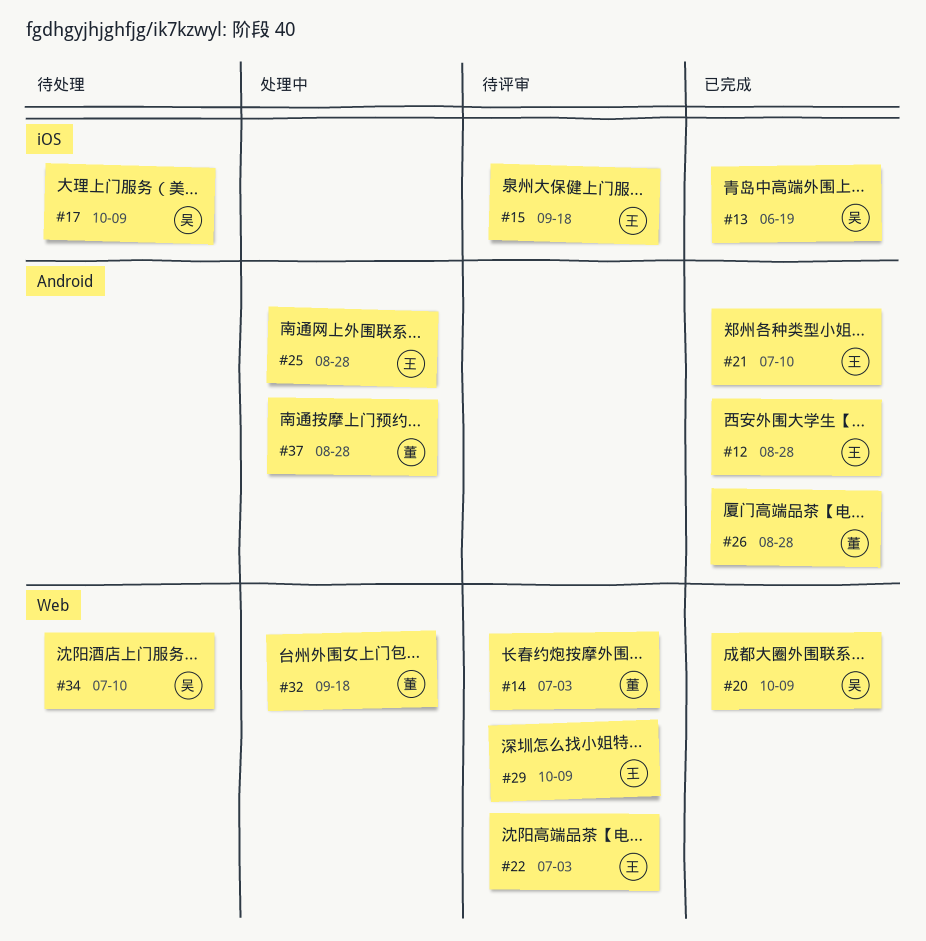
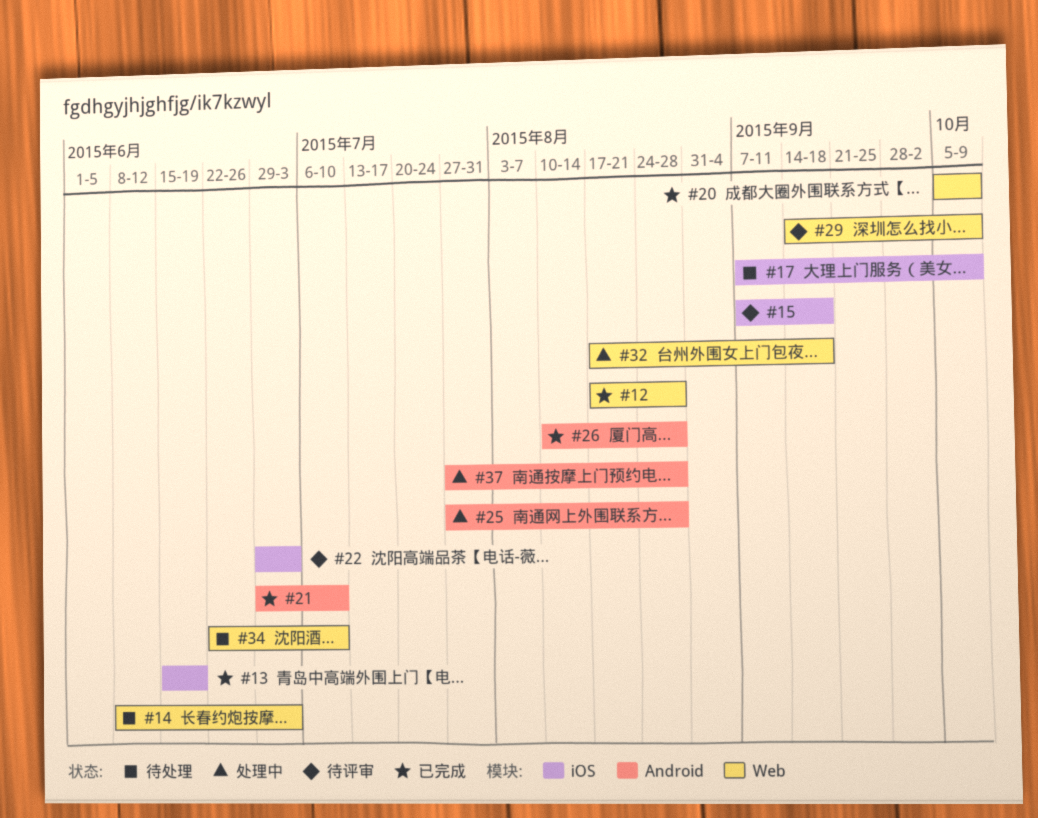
#12, label: Android -> Web
#14, status: 待评审 -> 待处理
#22, label: Web -> iOS

